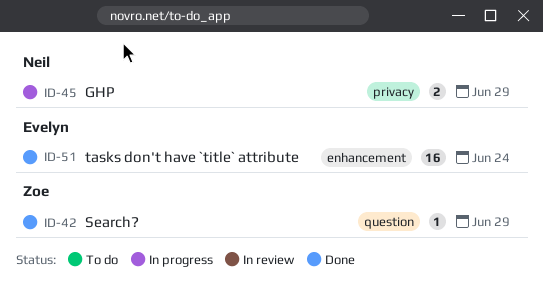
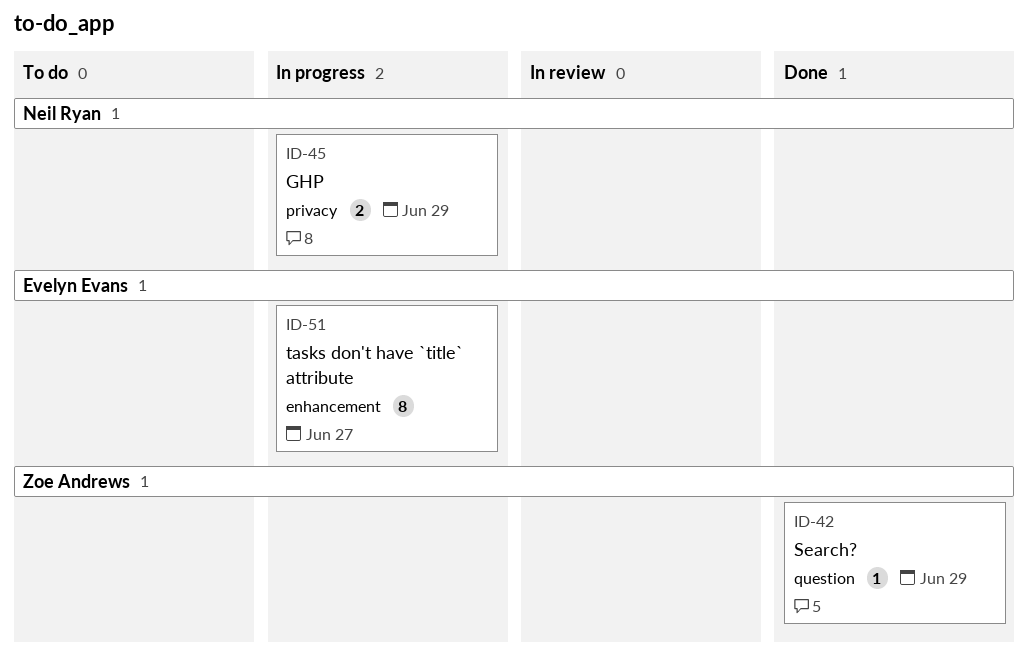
ID-51, status: Done -> In progress
ID-51, estimate: 16 -> 8
ID-51, due: Jun 24 -> Jun 27

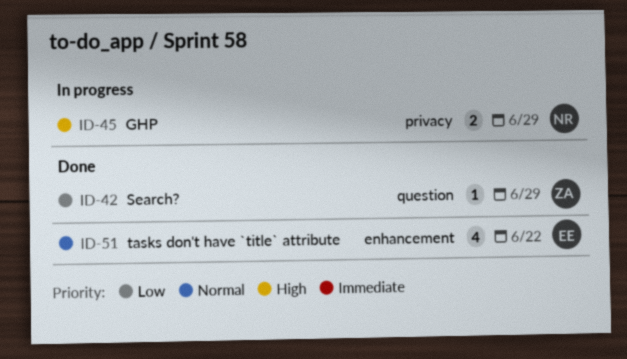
ID-51, status: In progress -> Done
ID-51, estimate: 8 -> 4
ID-51, due: Jun 27 -> Jun 22

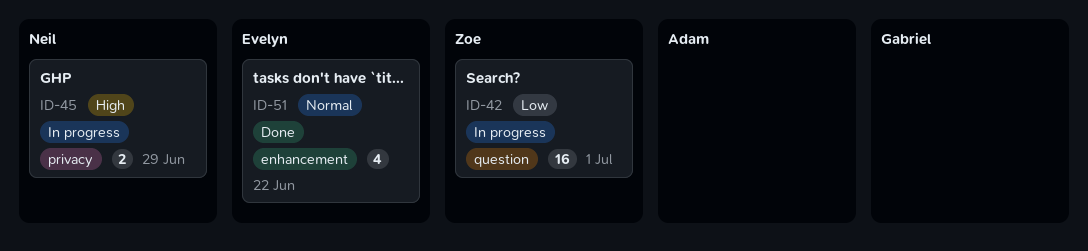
ID-42, status: Done -> In progress
ID-42, estimate: 1 -> 16
ID-42, due: Jun 29 -> Jul 1

